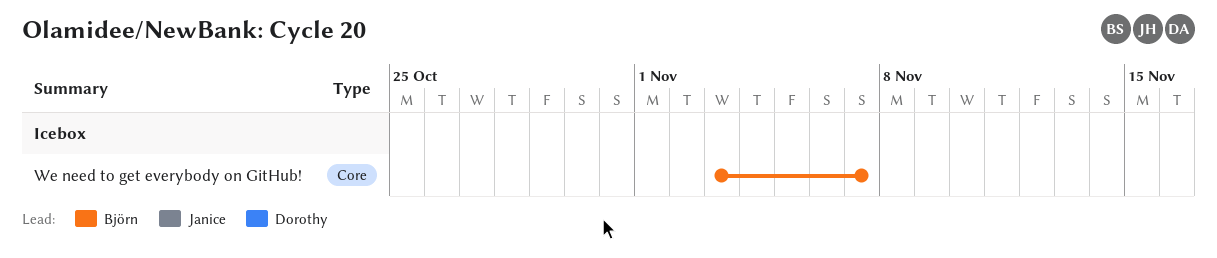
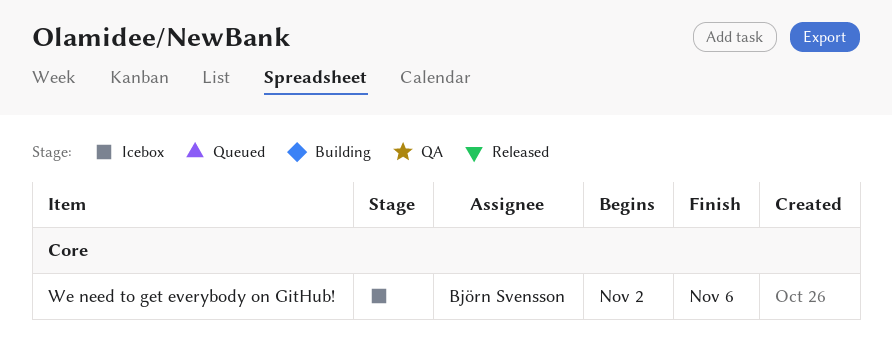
We need to get everybody on GitHub!, start: Nov 3 -> Nov 2
We need to get everybody on GitHub!, due: Nov 7 -> Nov 6

